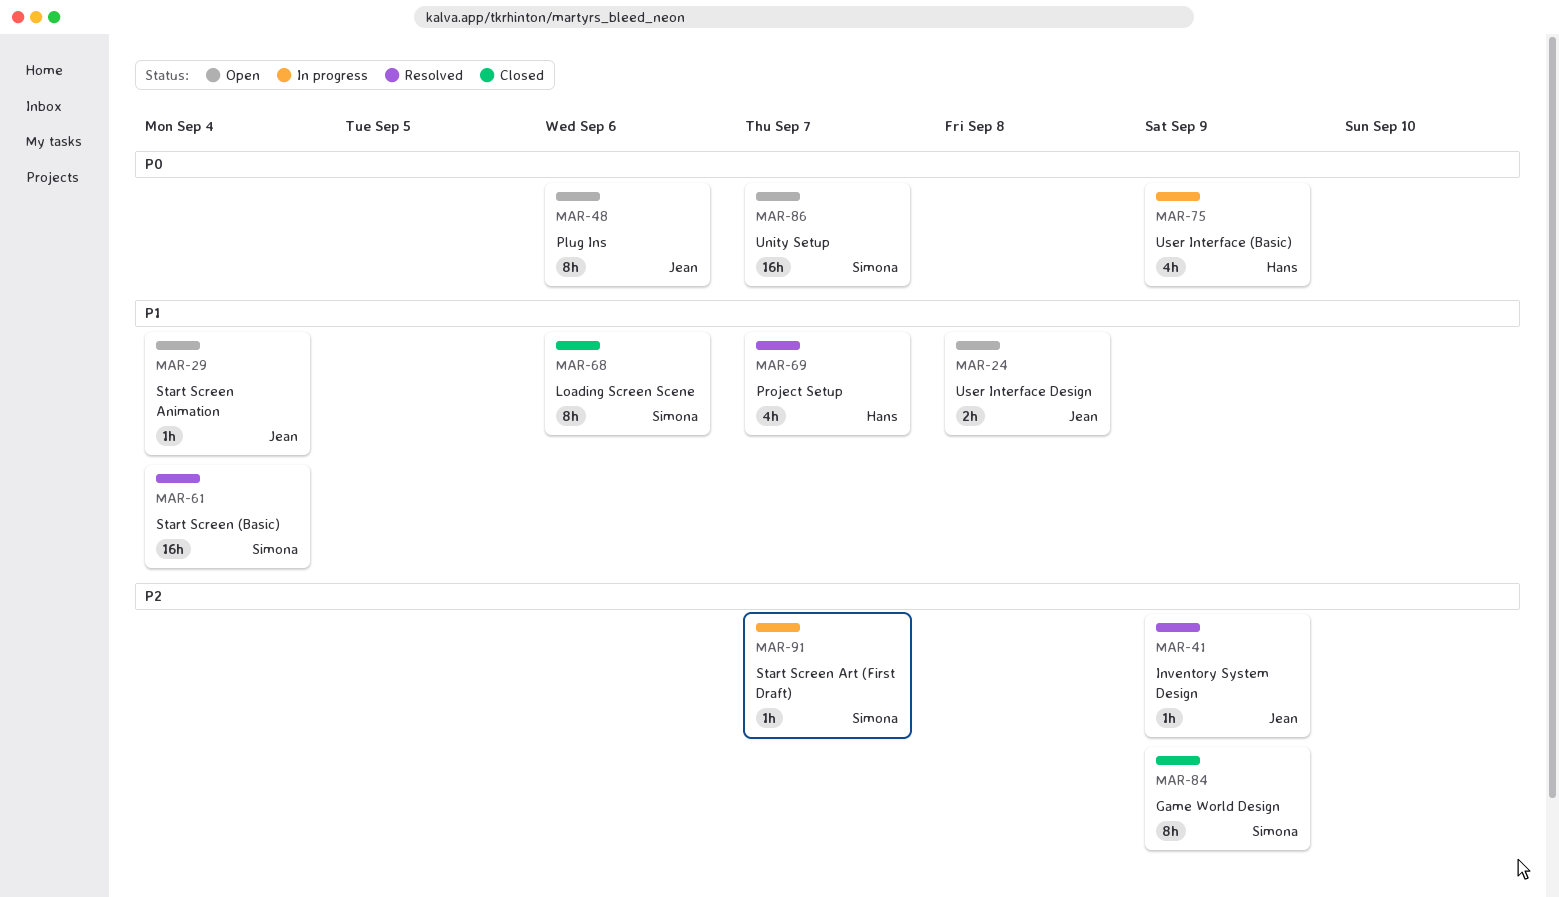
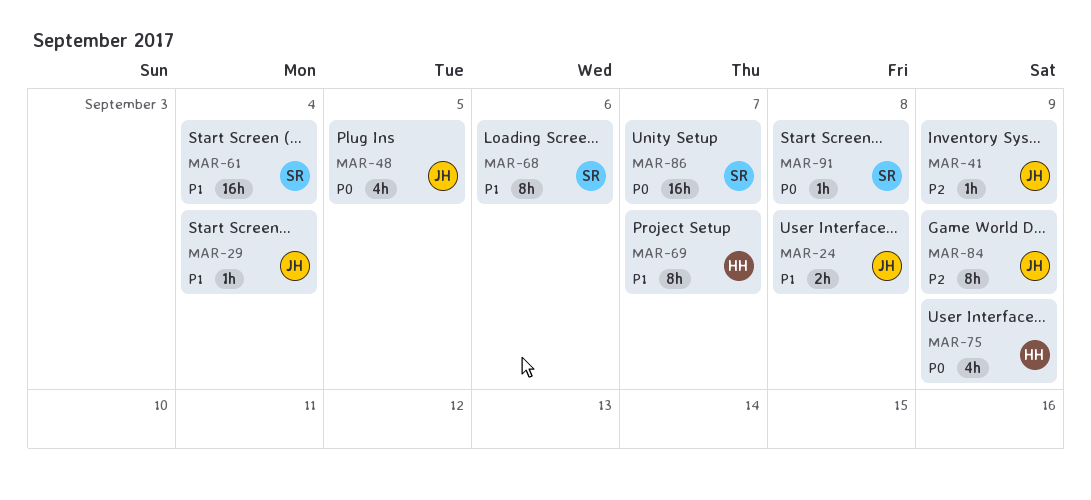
MAR-48, estimate: 8h -> 4h
MAR-48, due: Sep 6 -> Sep 5
MAR-69, estimate: 4h -> 8h
MAR-84, owner: Simona -> Jean
MAR-91, priority: P2 -> P0
MAR-91, due: Sep 7 -> Sep 8

